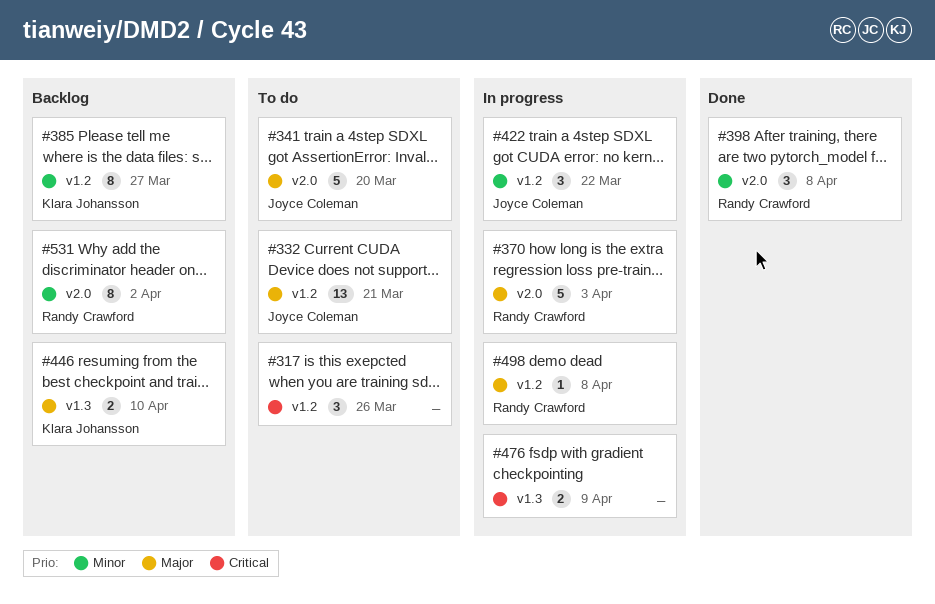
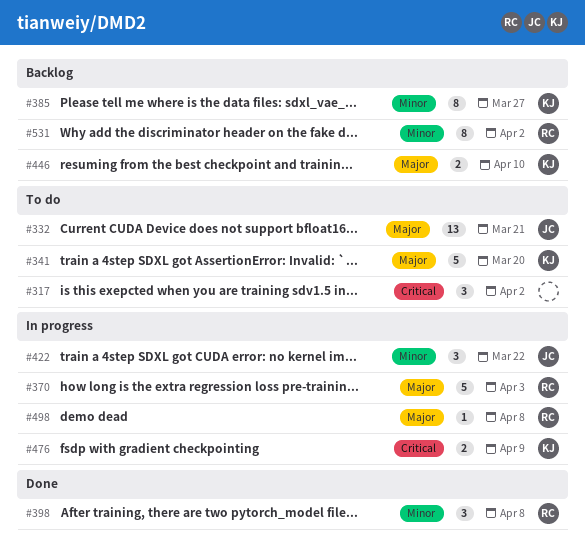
#317, due: Mar 26 -> Apr 2
#341, owner: Joyce Coleman -> Klara Johansson
#476, owner: none -> Klara Johansson

